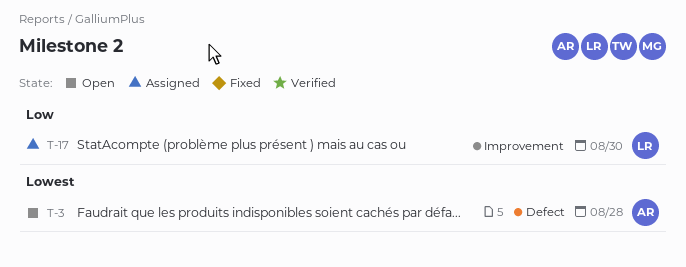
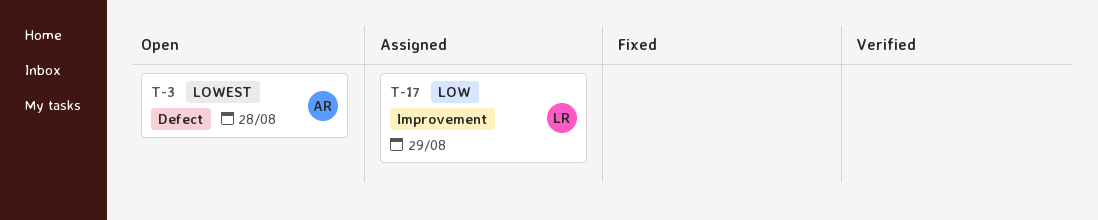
T-17, due: Aug 30 -> Aug 29

